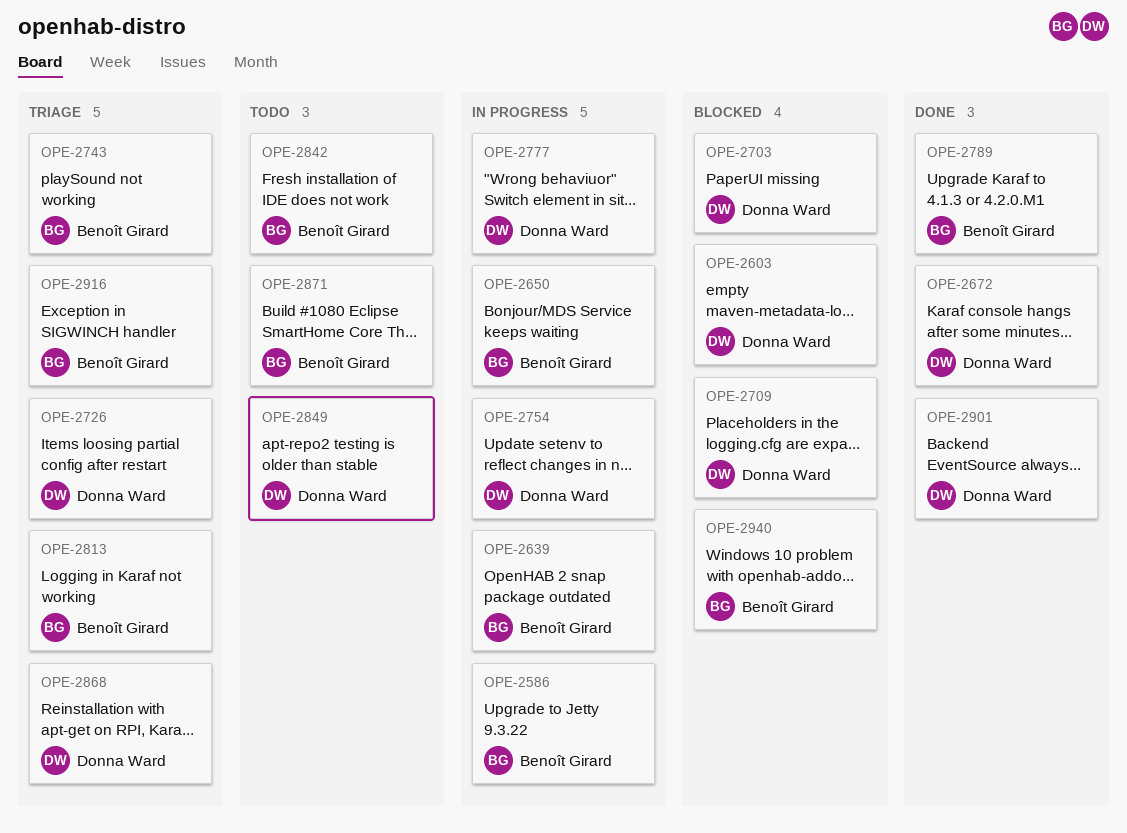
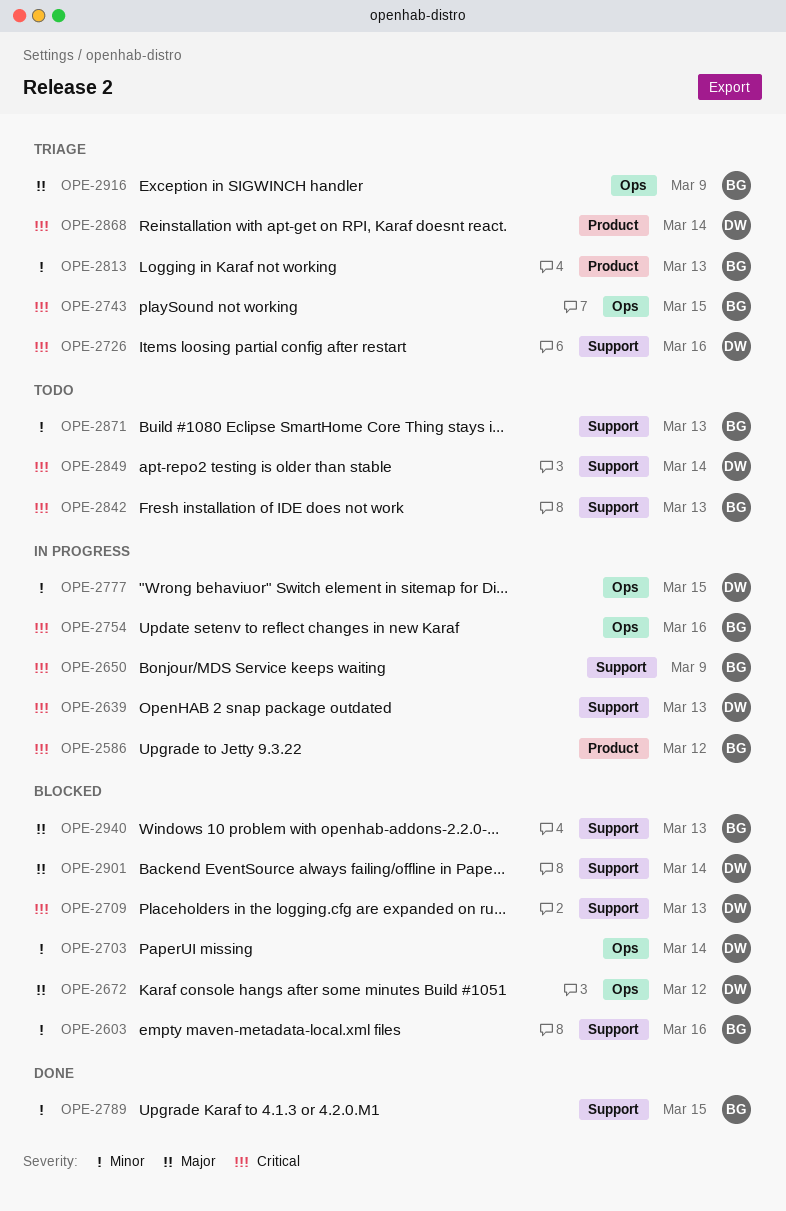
OPE-2603, owner: Donna Ward -> Benoît Girard
OPE-2639, owner: Benoît Girard -> Donna Ward
OPE-2672, status: Done -> Blocked
OPE-2754, owner: Donna Ward -> Benoît Girard
OPE-2901, status: Done -> Blocked

